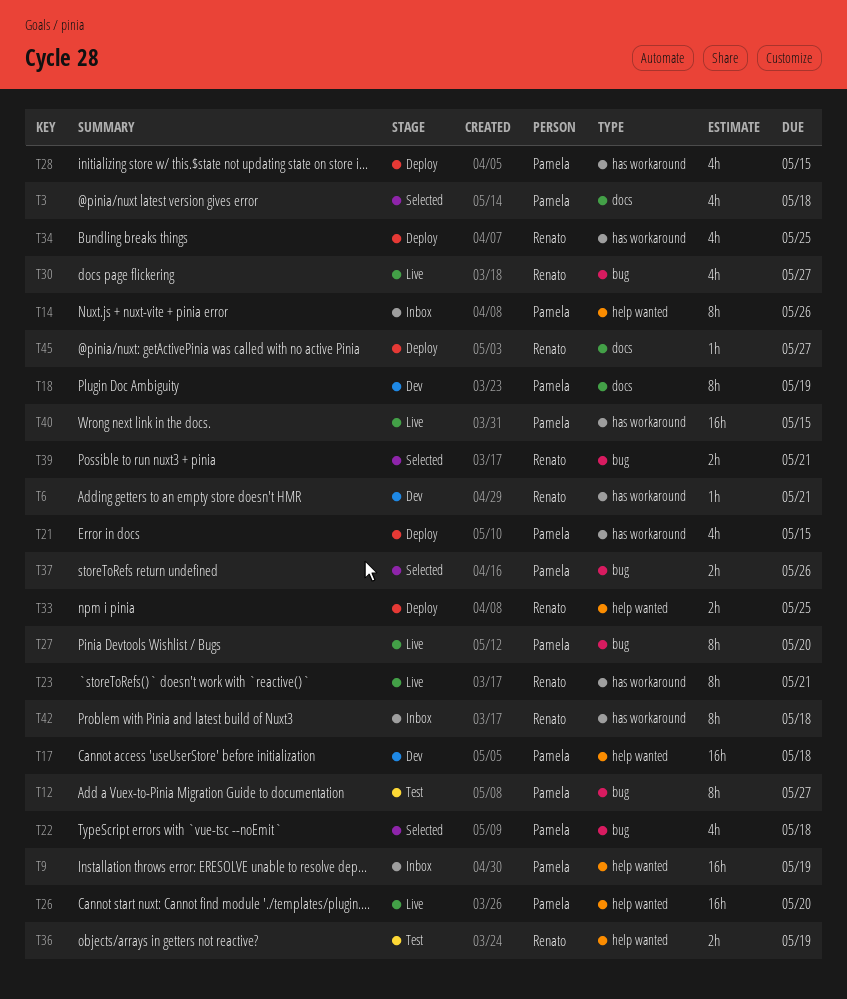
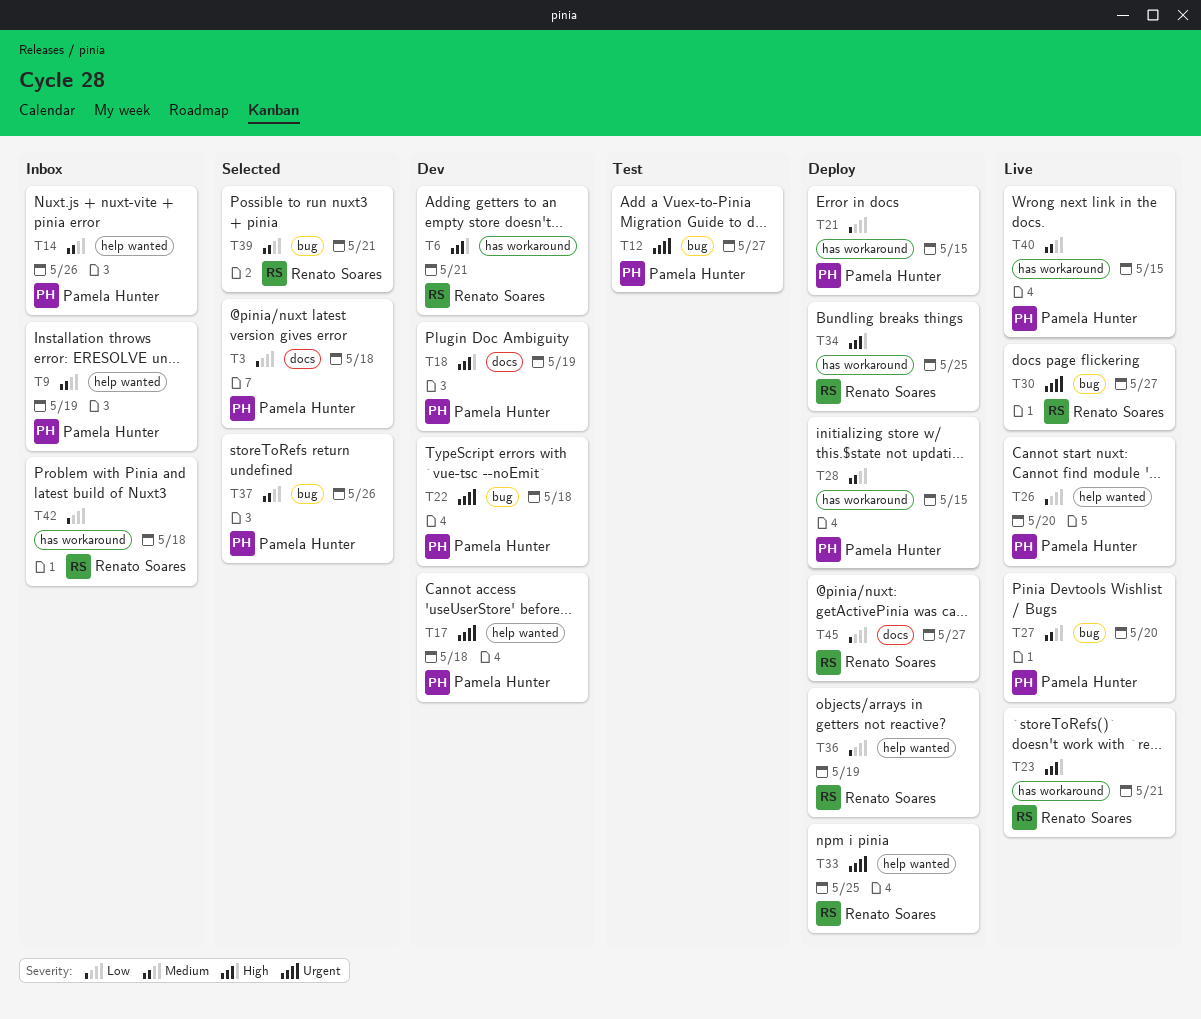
T22, status: Selected -> Dev
T36, status: Test -> Deploy

